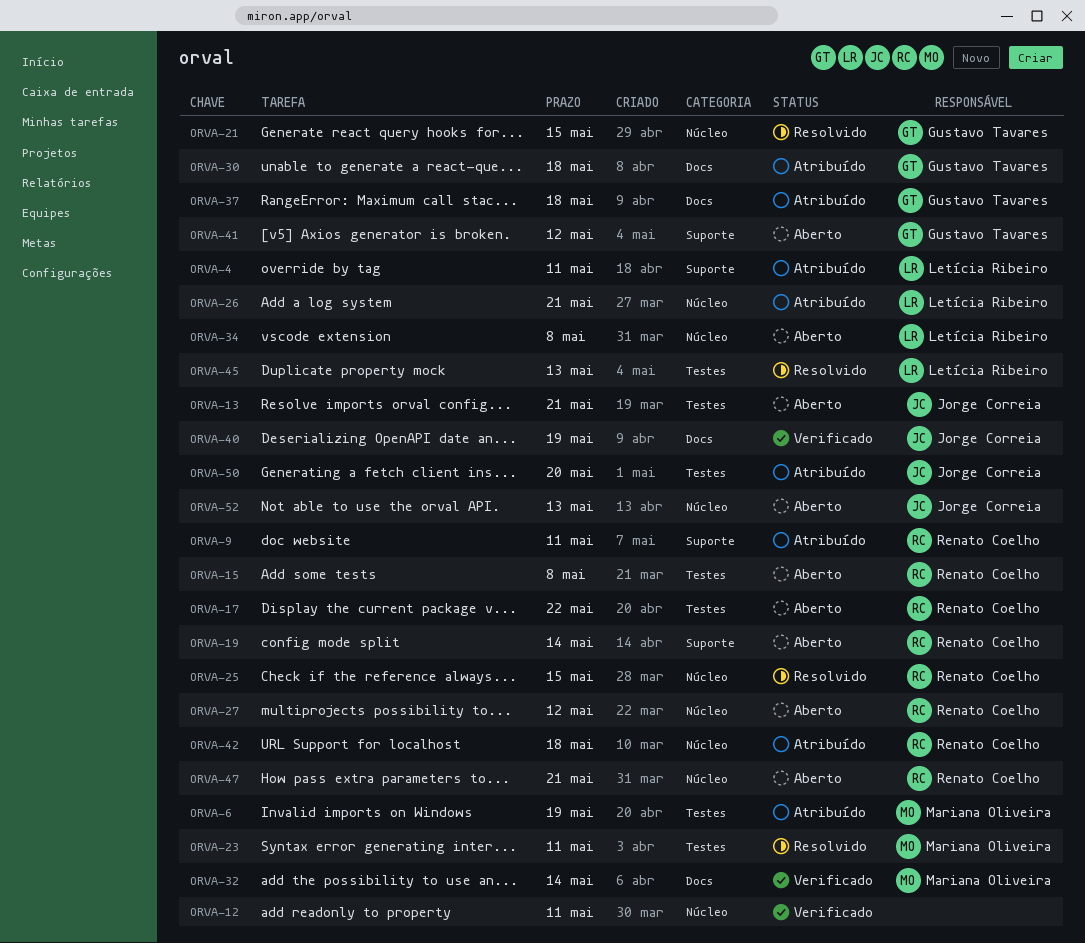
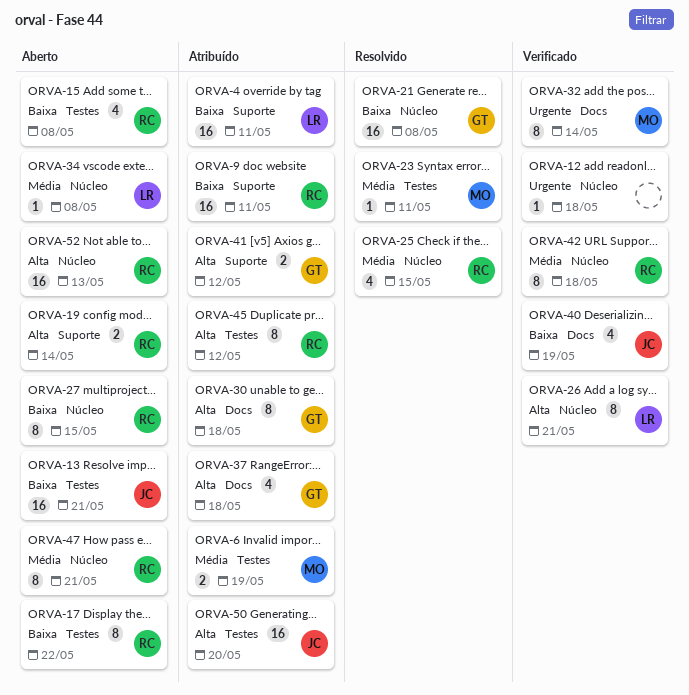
ORVA-12, due: May 11 -> May 18
ORVA-21, due: May 15 -> May 8
ORVA-26, status: Atribuído -> Verificado
ORVA-27, due: May 12 -> May 15
ORVA-41, status: Aberto -> Atribuído
ORVA-42, status: Atribuído -> Verificado
ORVA-45, status: Resolvido -> Atribuído
ORVA-45, owner: Letícia Ribeiro -> Renato Coelho
ORVA-45, due: May 13 -> May 12
ORVA-52, owner: Jorge Correia -> Renato Coelho

